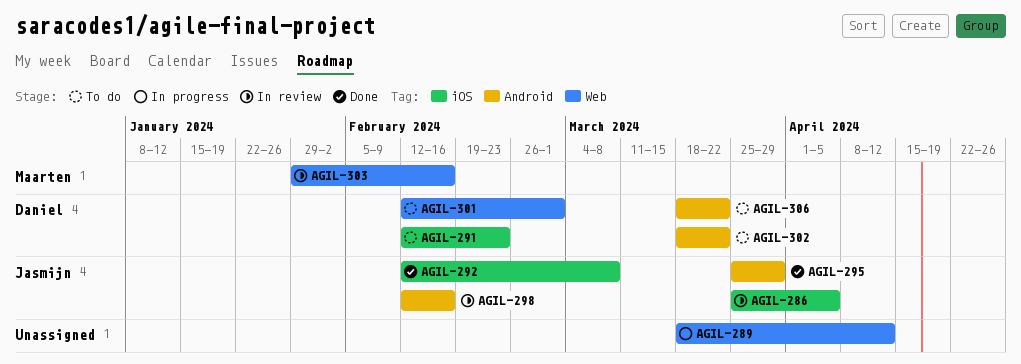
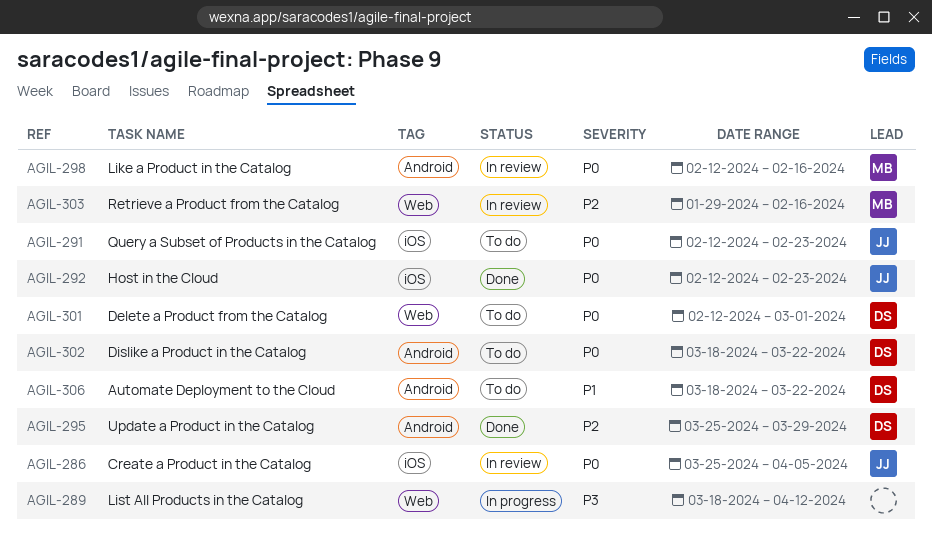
AGIL-291, owner: Daniel -> Jasmijn
AGIL-292, due: Mar 8 -> Feb 23
AGIL-295, owner: Jasmijn -> Daniel
AGIL-298, owner: Jasmijn -> Maarten

